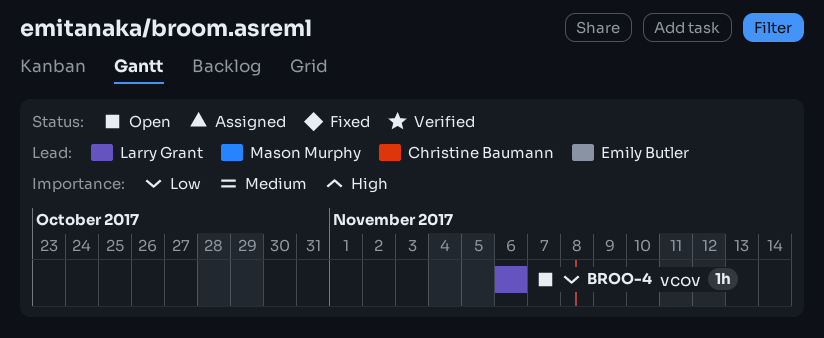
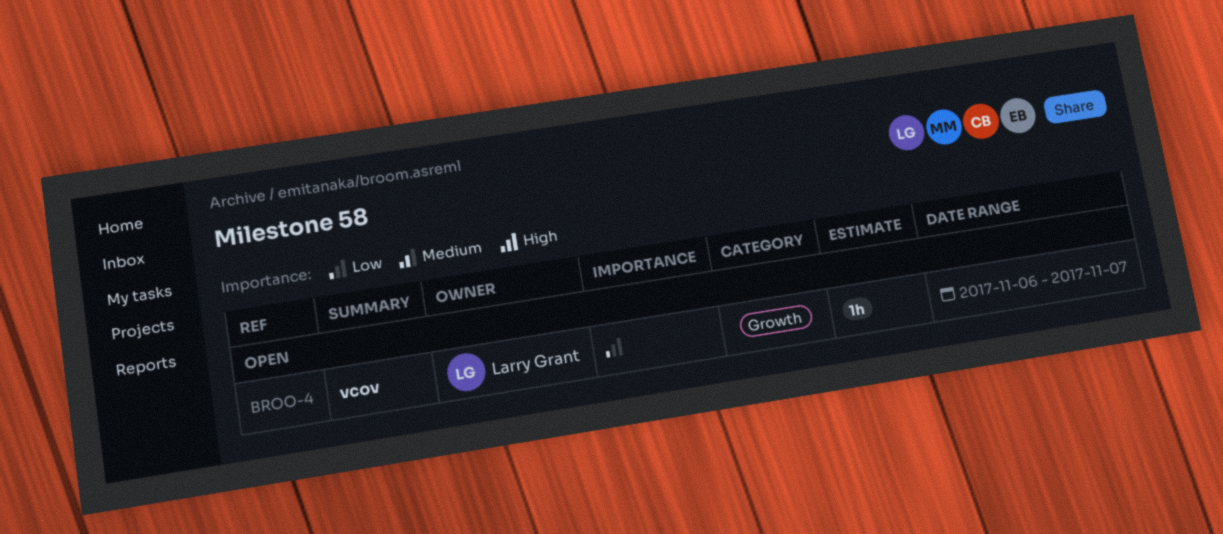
BROO-4, due: Nov 6 -> Nov 7

